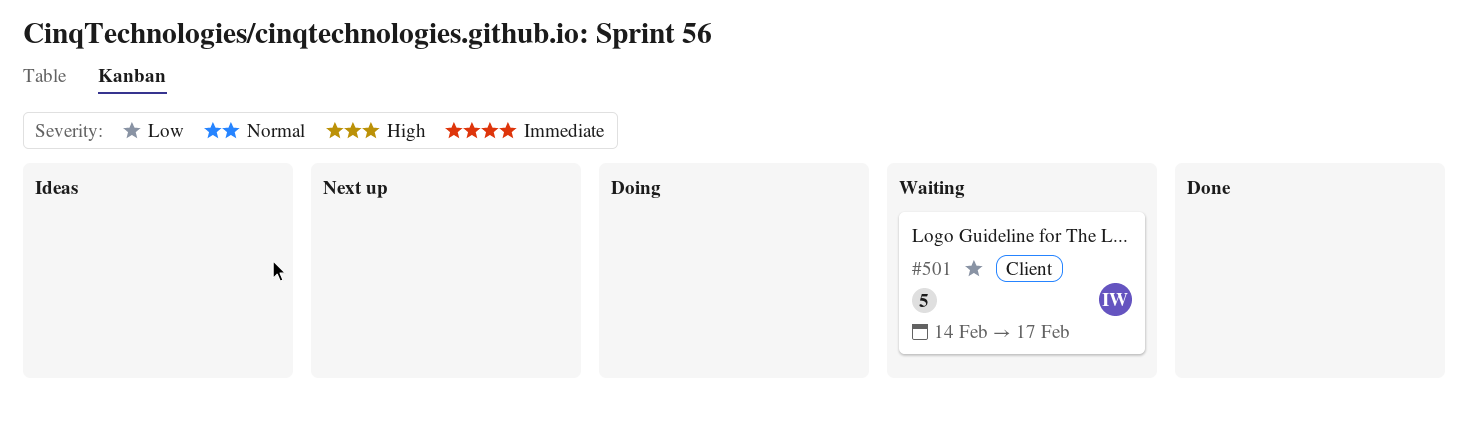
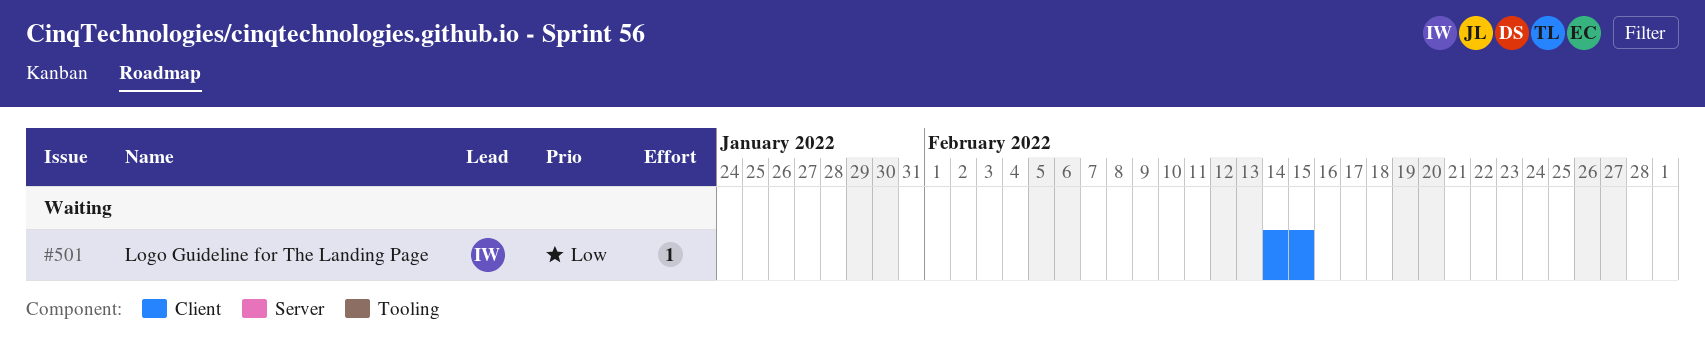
#501, estimate: 5 -> 1
#501, due: Feb 17 -> Feb 15

